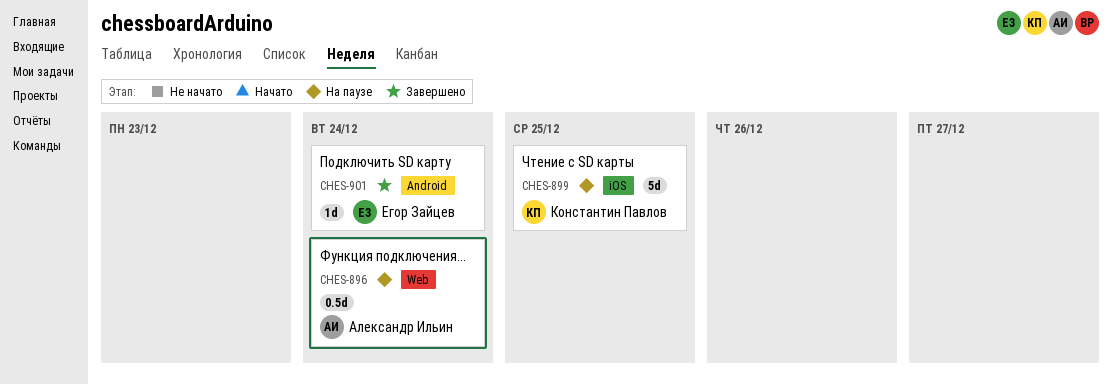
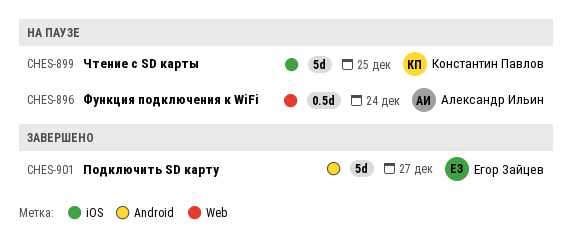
CHES-901, estimate: 1d -> 5d
CHES-901, due: Dec 24 -> Dec 27

